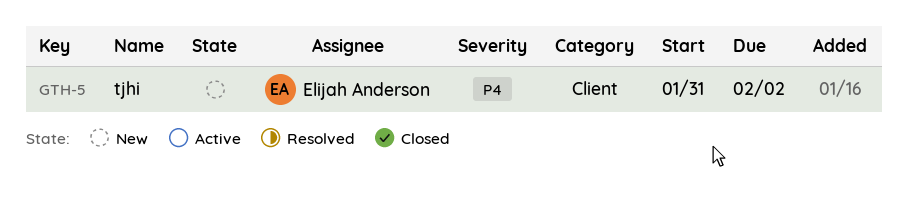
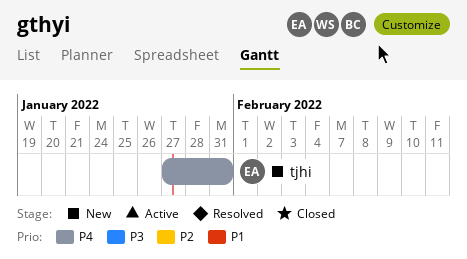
tjhi, start: Jan 31 -> Jan 27
tjhi, due: Feb 2 -> Jan 31

